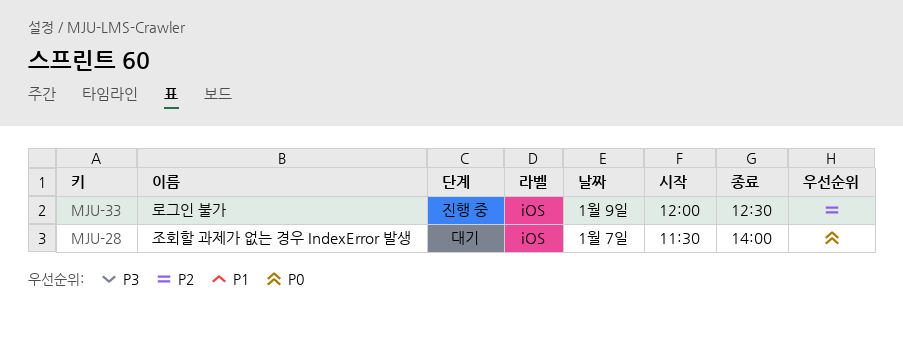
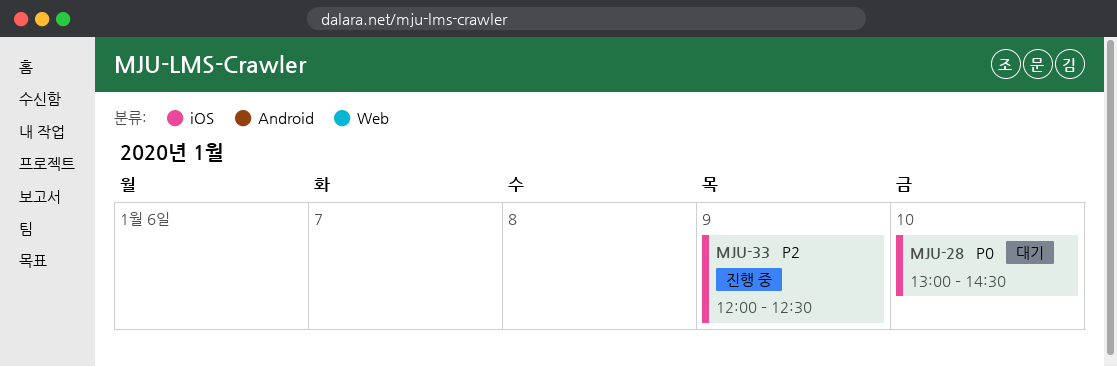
MJU-28, day: Jan 7 -> Jan 10
MJU-28, begins: 11:30 -> 13:00
MJU-28, ends: 14:00 -> 14:30

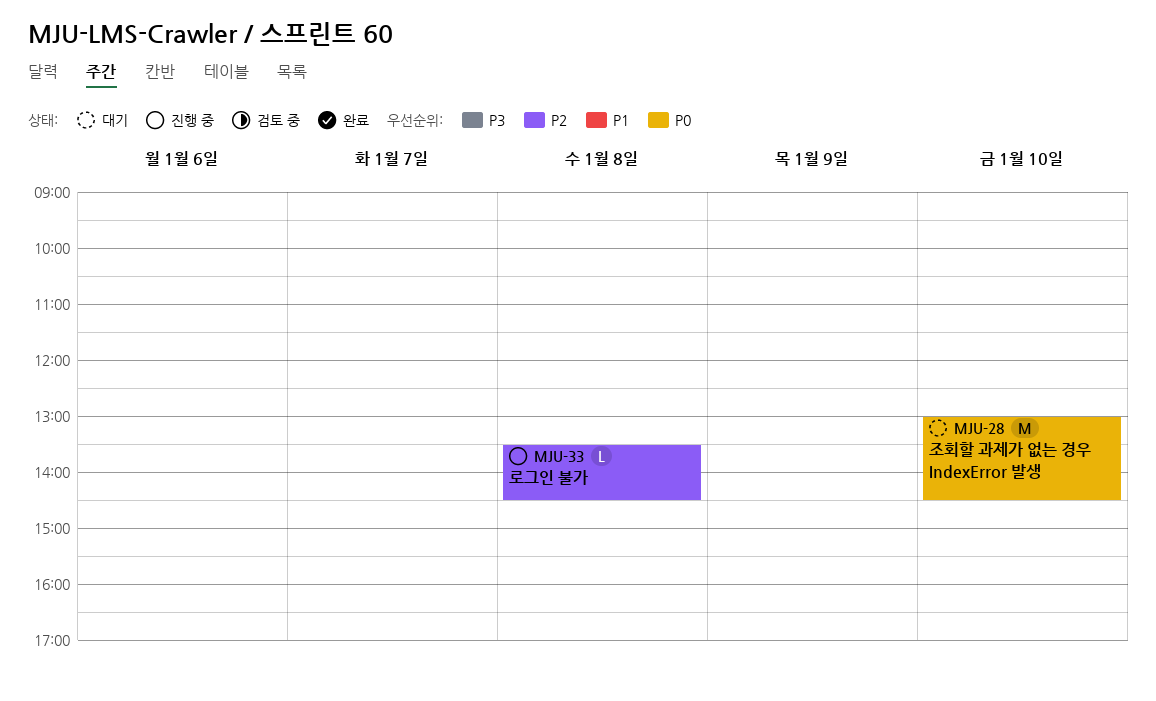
MJU-33, day: Jan 9 -> Jan 8
MJU-33, begins: 12:00 -> 13:30
MJU-33, ends: 12:30 -> 14:30

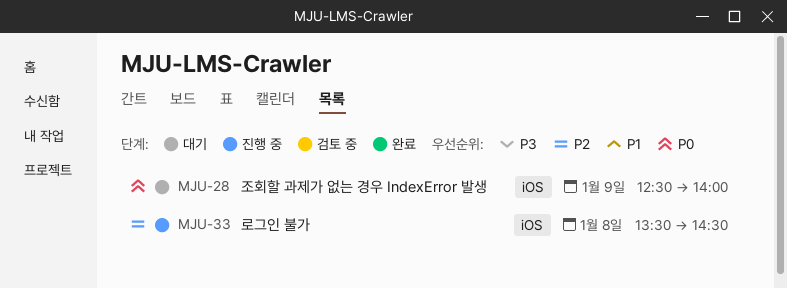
MJU-28, day: Jan 10 -> Jan 9
MJU-28, begins: 13:00 -> 12:30
MJU-28, ends: 14:30 -> 14:00

